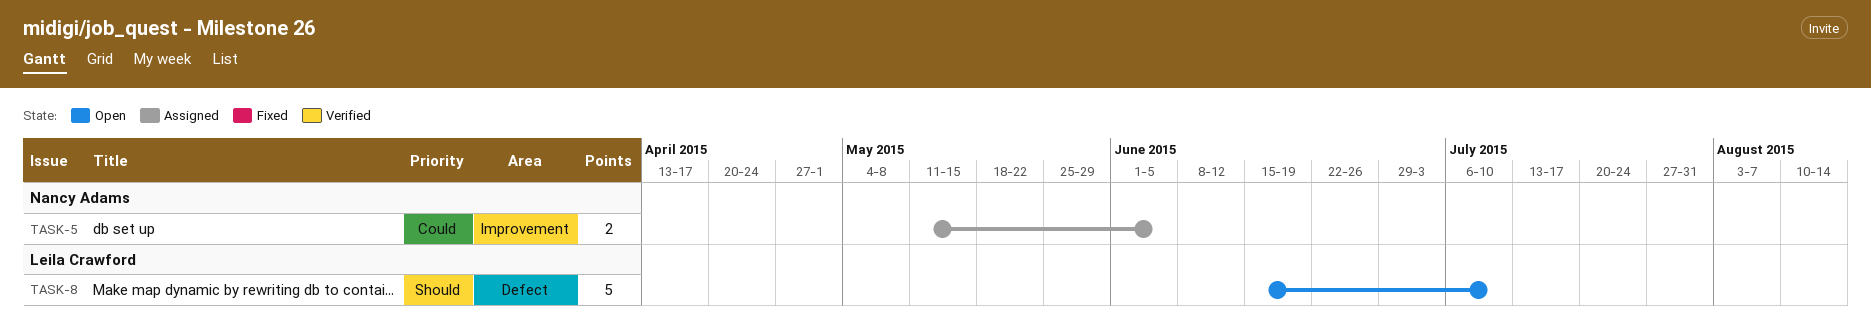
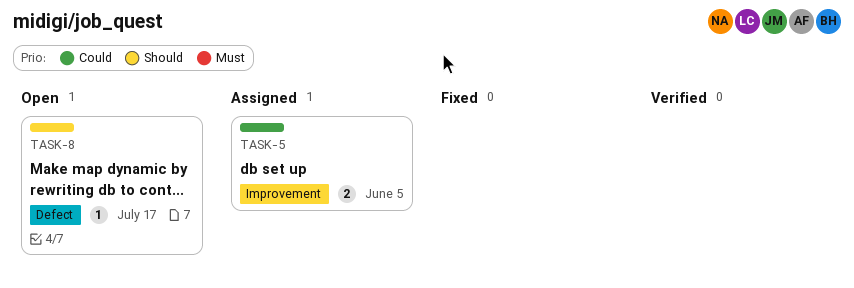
TASK-8, estimate: 5 -> 1
TASK-8, due: Jul 10 -> Jul 17

